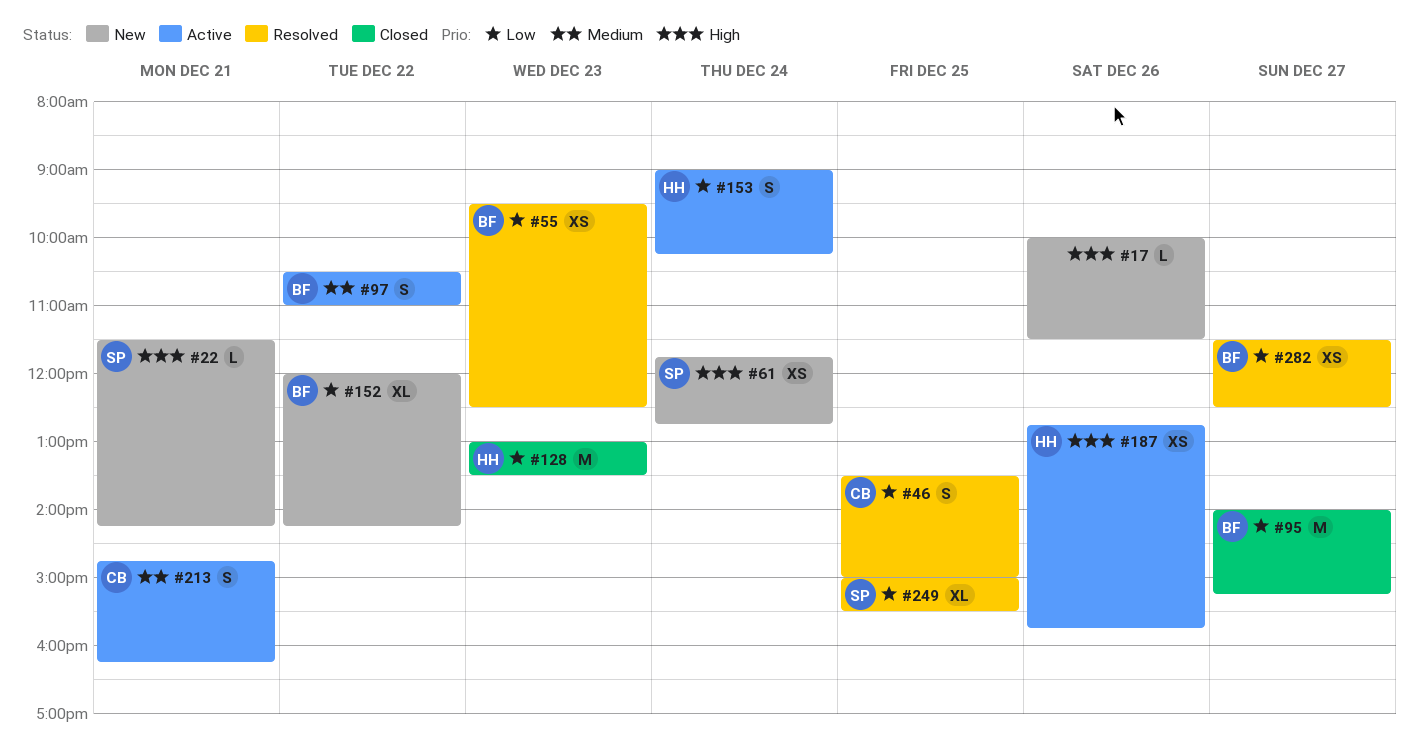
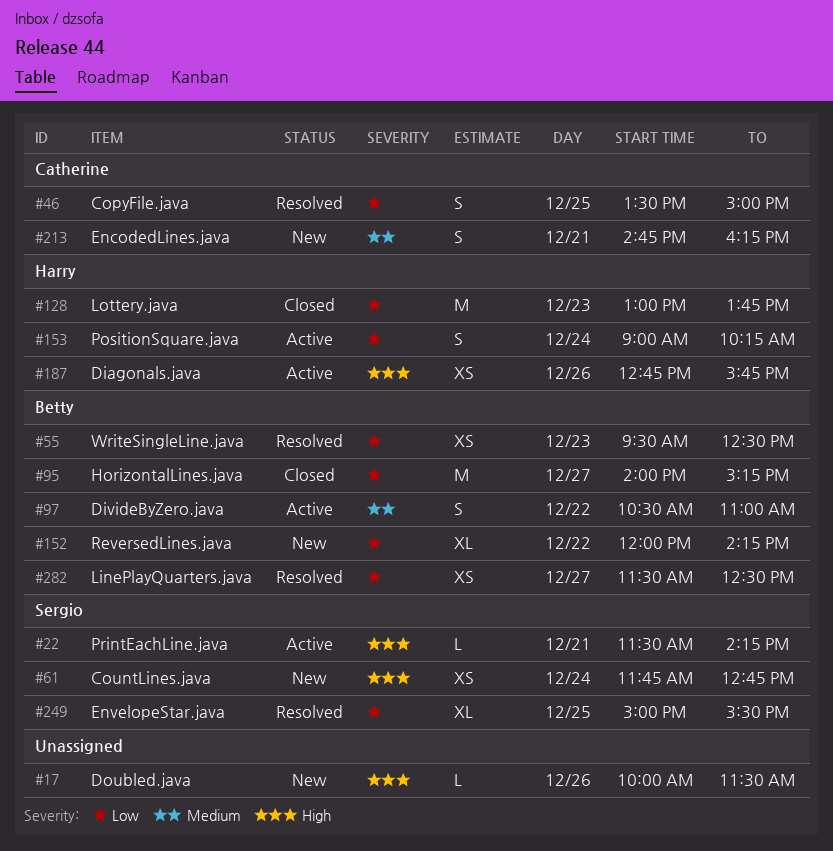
#22, status: New -> Active
#128, ends: 13:30 -> 13:45
#213, status: Active -> New

